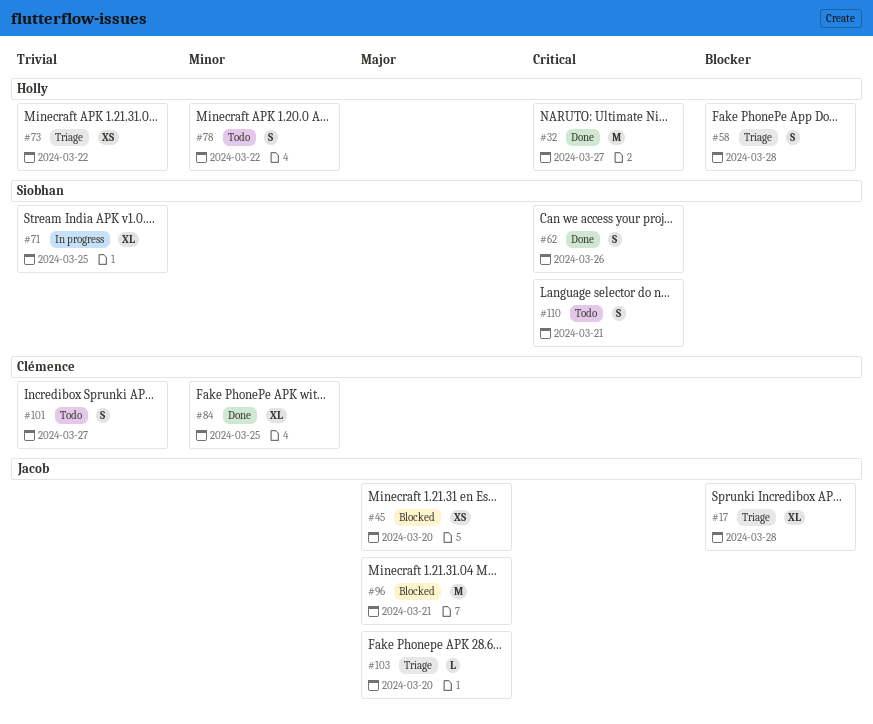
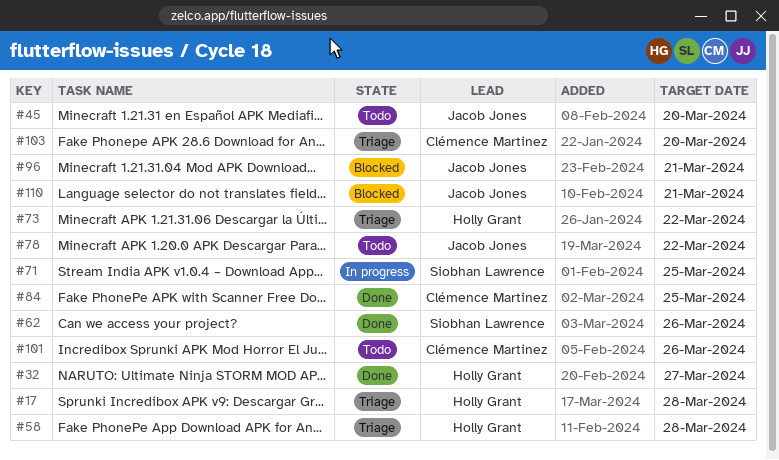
#17, owner: Jacob Jones -> Holly Grant
#45, status: Blocked -> Todo
#78, owner: Holly Grant -> Jacob Jones
#101, due: Mar 27 -> Mar 26
#103, owner: Jacob Jones -> Clémence Martinez
#110, status: Todo -> Blocked
#110, owner: Siobhan Lawrence -> Jacob Jones

